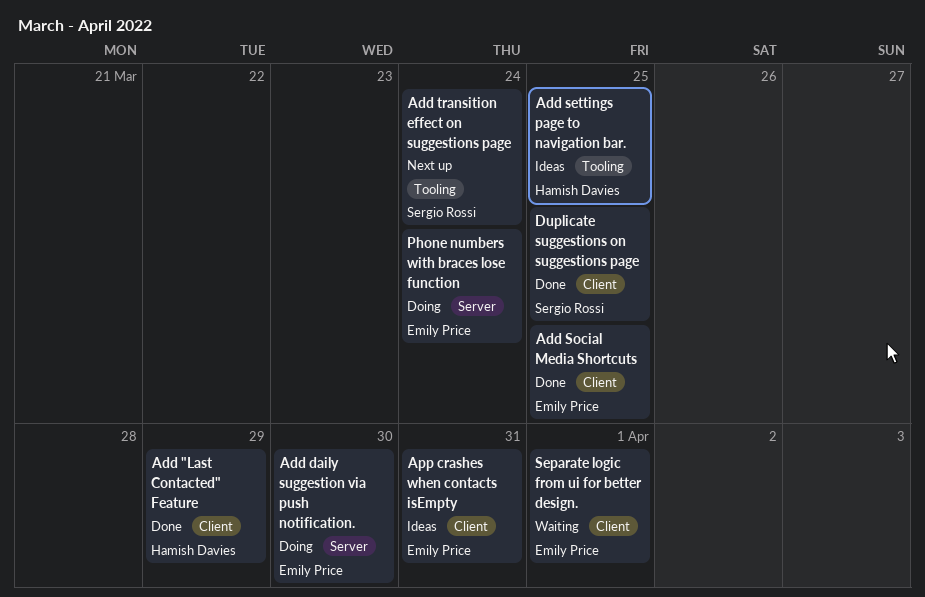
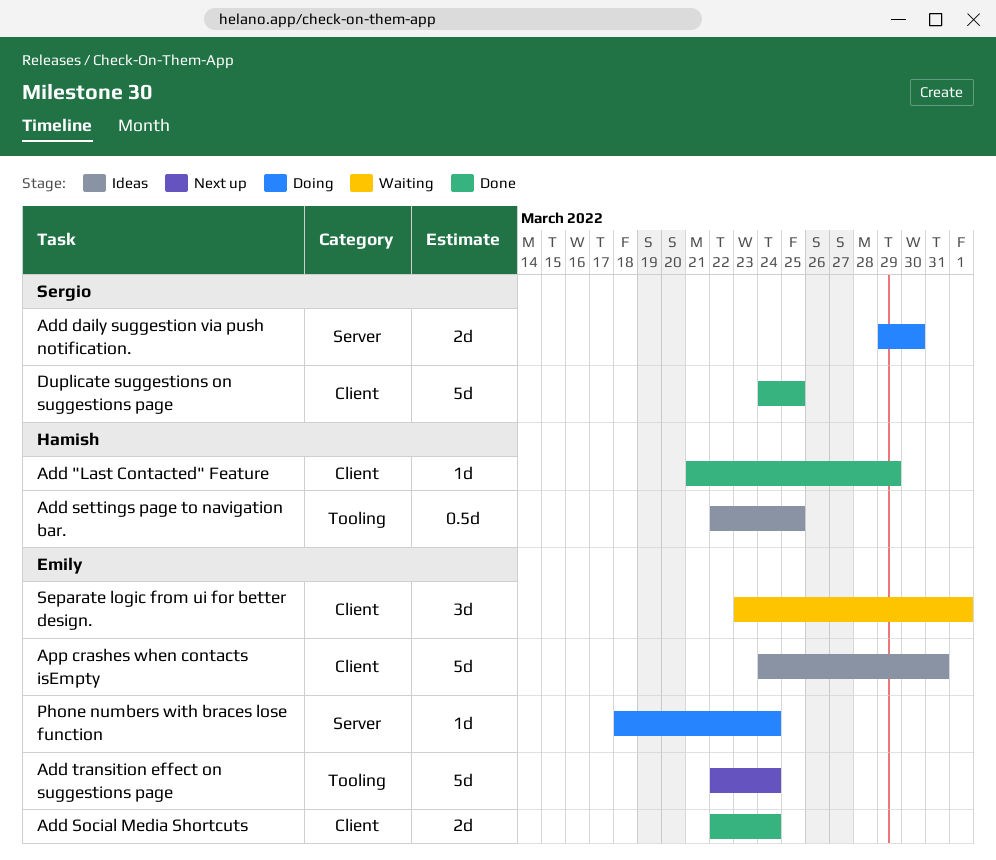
Add daily suggestion via push notification., owner: Emily Price -> Sergio Rossi
Add Social Media Shortcuts, due: Mar 25 -> Mar 24
Add transition effect on suggestions page, owner: Sergio Rossi -> Emily Price

